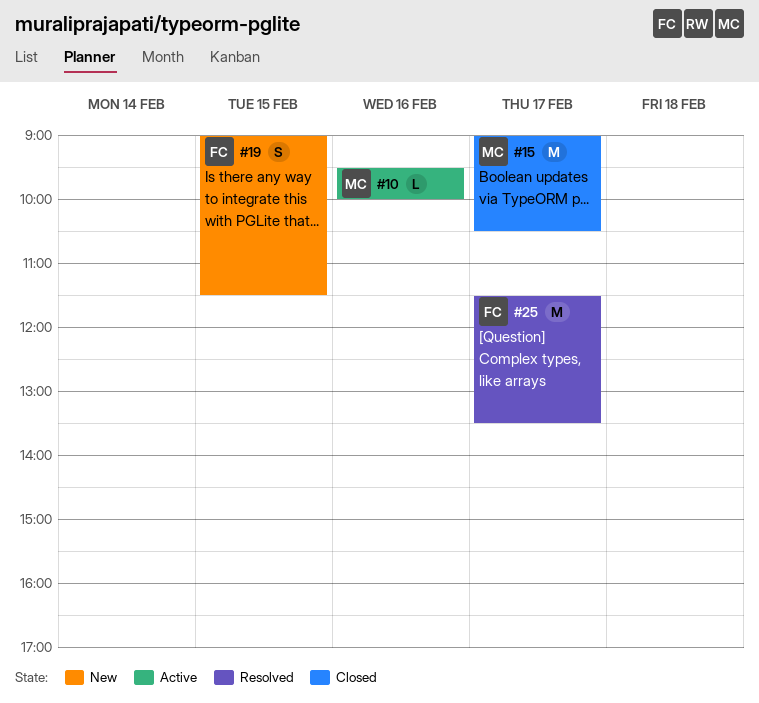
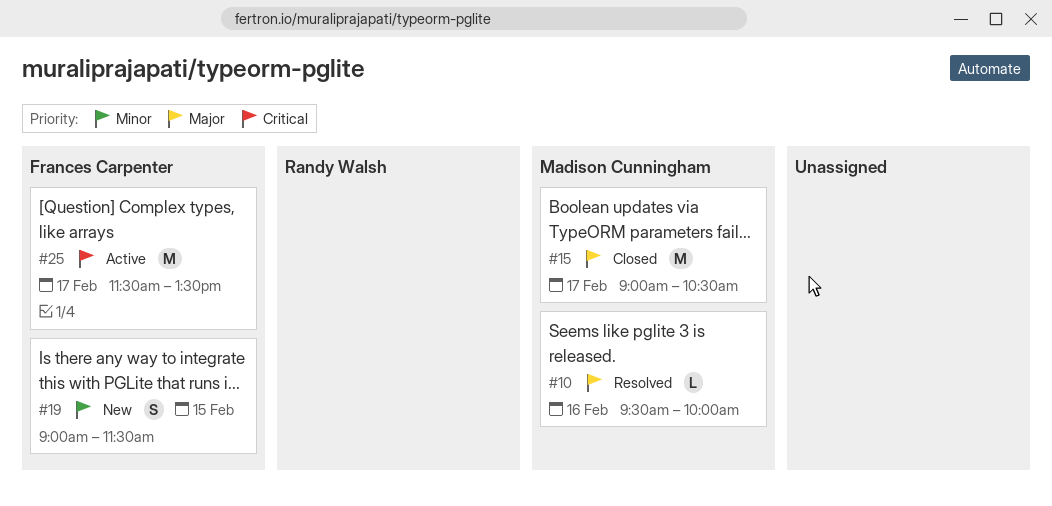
#10, status: Active -> Resolved
#25, status: Resolved -> Active

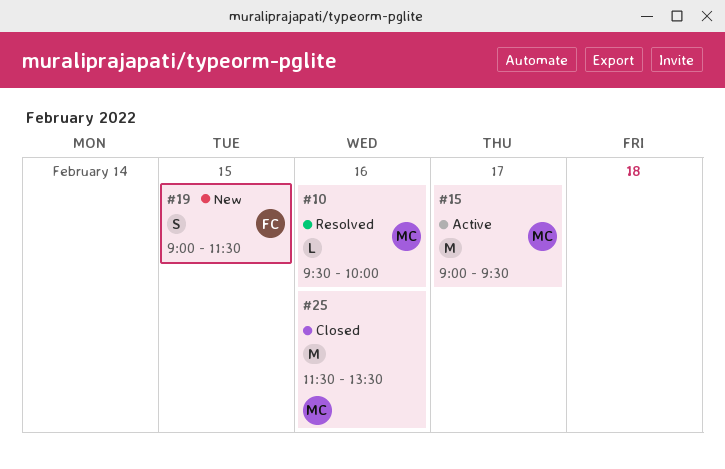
#15, status: Closed -> Active
#15, ends: 10:30 -> 09:30
#25, status: Active -> Closed
#25, owner: Frances Carpenter -> Madison Cunningham
#25, day: Feb 17 -> Feb 16

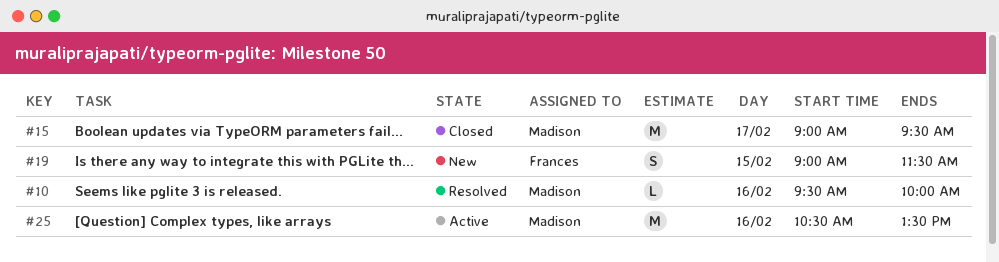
#15, status: Active -> Closed
#25, status: Closed -> Active
#25, begins: 11:30 -> 10:30

